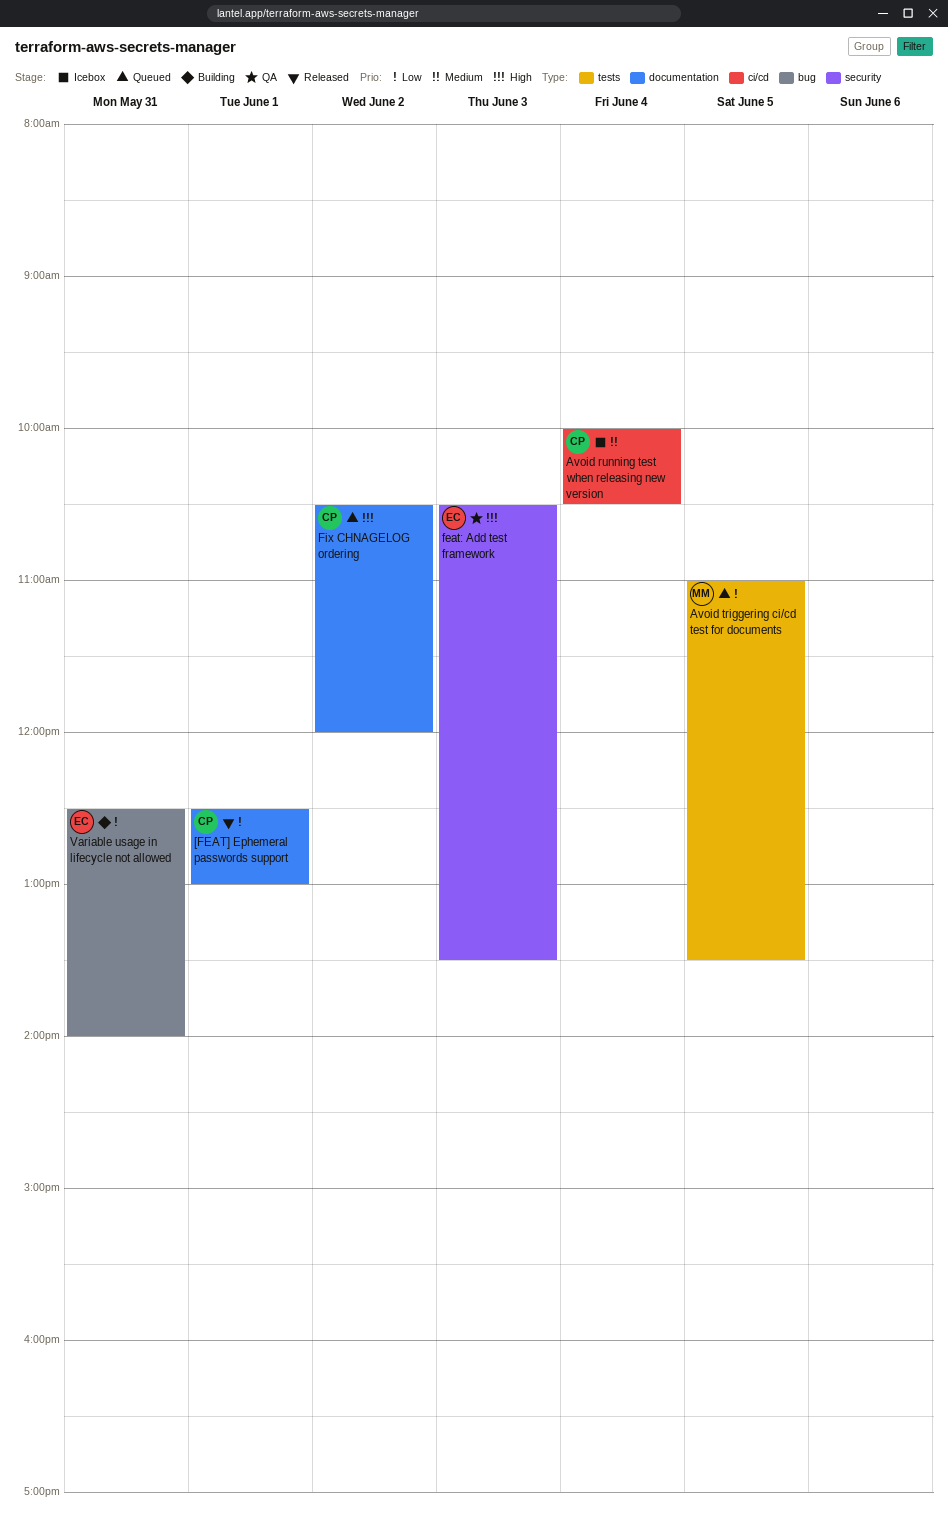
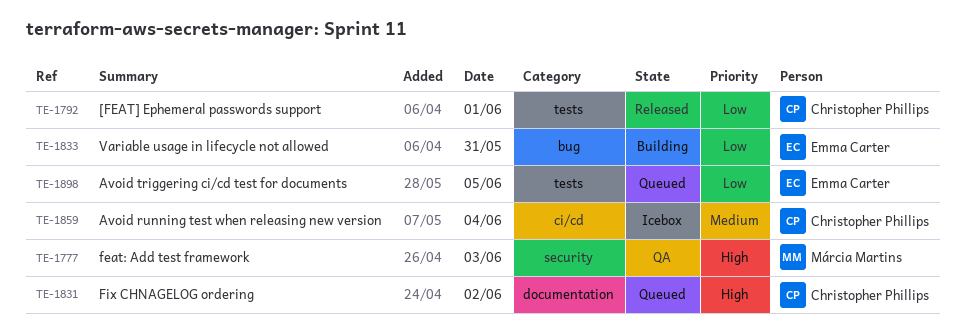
[FEAT] Ephemeral passwords support, label: documentation -> tests
Avoid triggering ci/cd test for documents, owner: Márcia Martins -> Emma Carter
feat: Add test framework, owner: Emma Carter -> Márcia Martins

